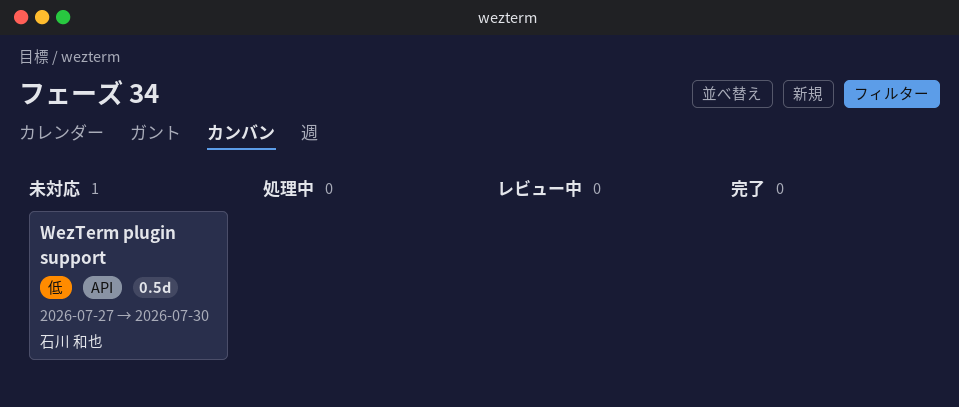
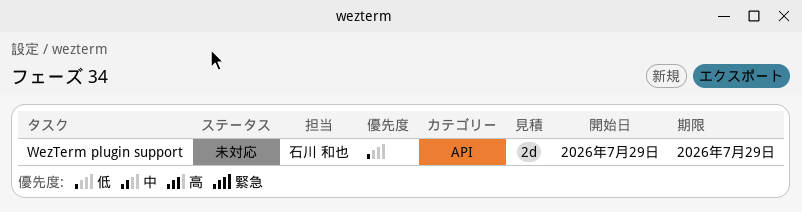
WezTerm plugin support, estimate: 0.5d -> 2d
WezTerm plugin support, start: Jul 27 -> Jul 29
WezTerm plugin support, due: Jul 30 -> Jul 29

